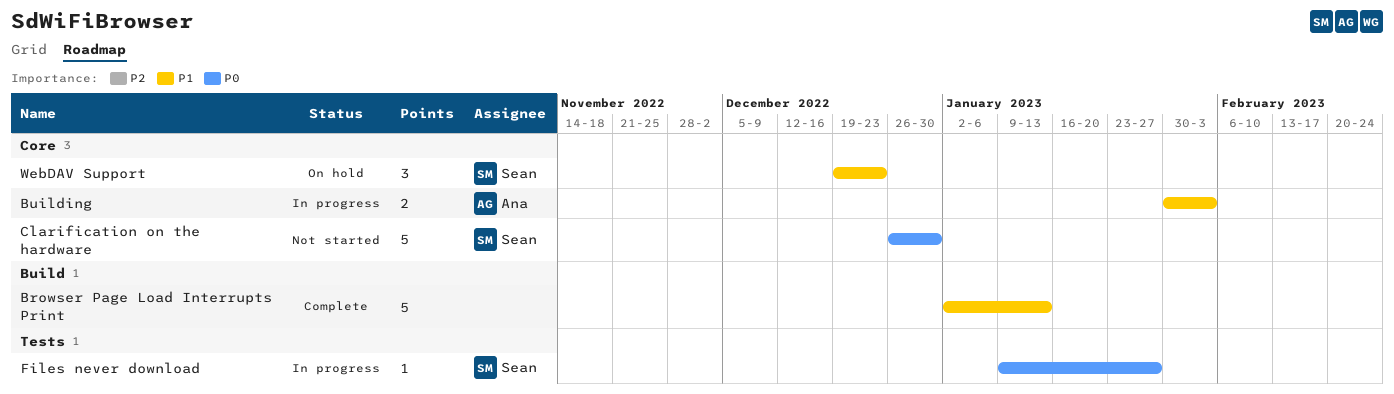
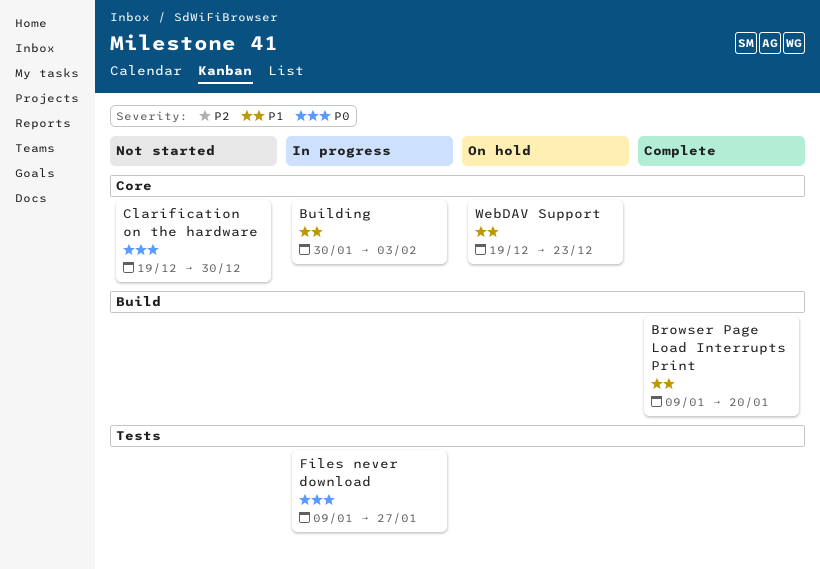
Browser Page Load Interrupts Print, start: Jan 2 -> Jan 9
Browser Page Load Interrupts Print, due: Jan 13 -> Jan 20
Clarification on the hardware, start: Dec 26 -> Dec 19

